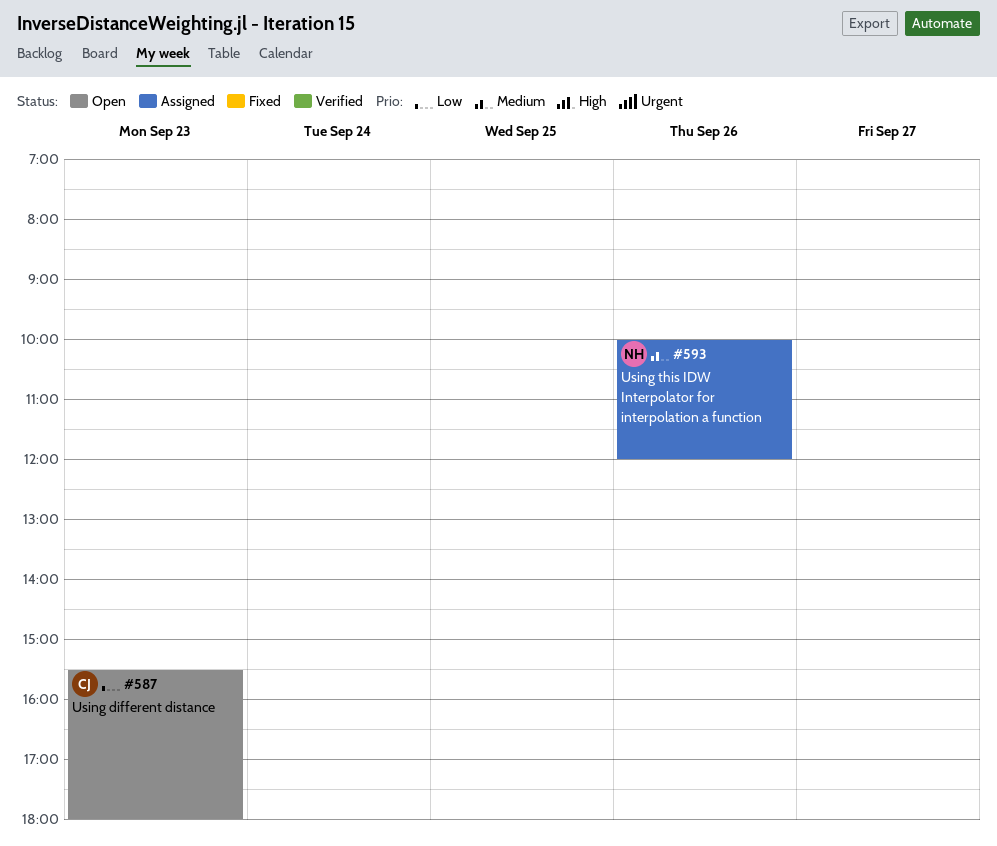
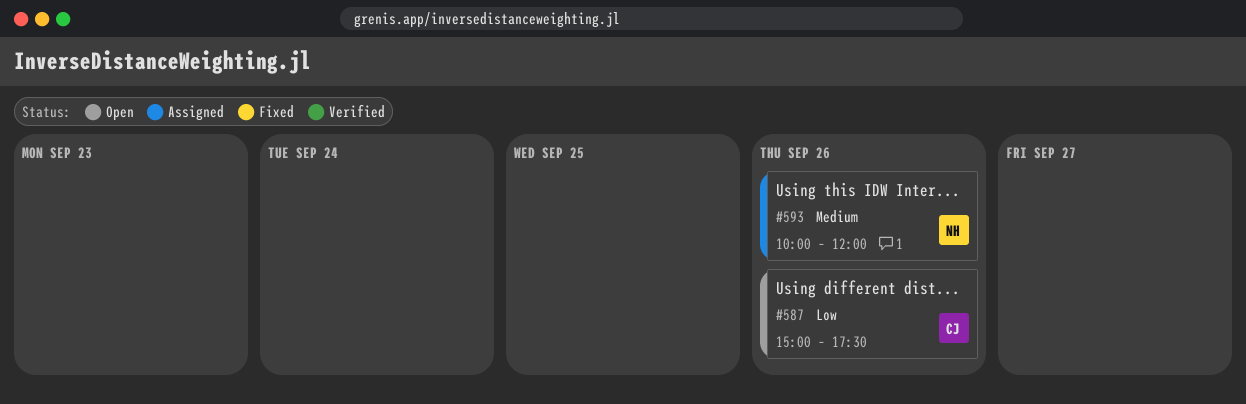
#587, day: Sep 23 -> Sep 26
#587, begins: 15:30 -> 15:00
#587, ends: 18:00 -> 17:30

